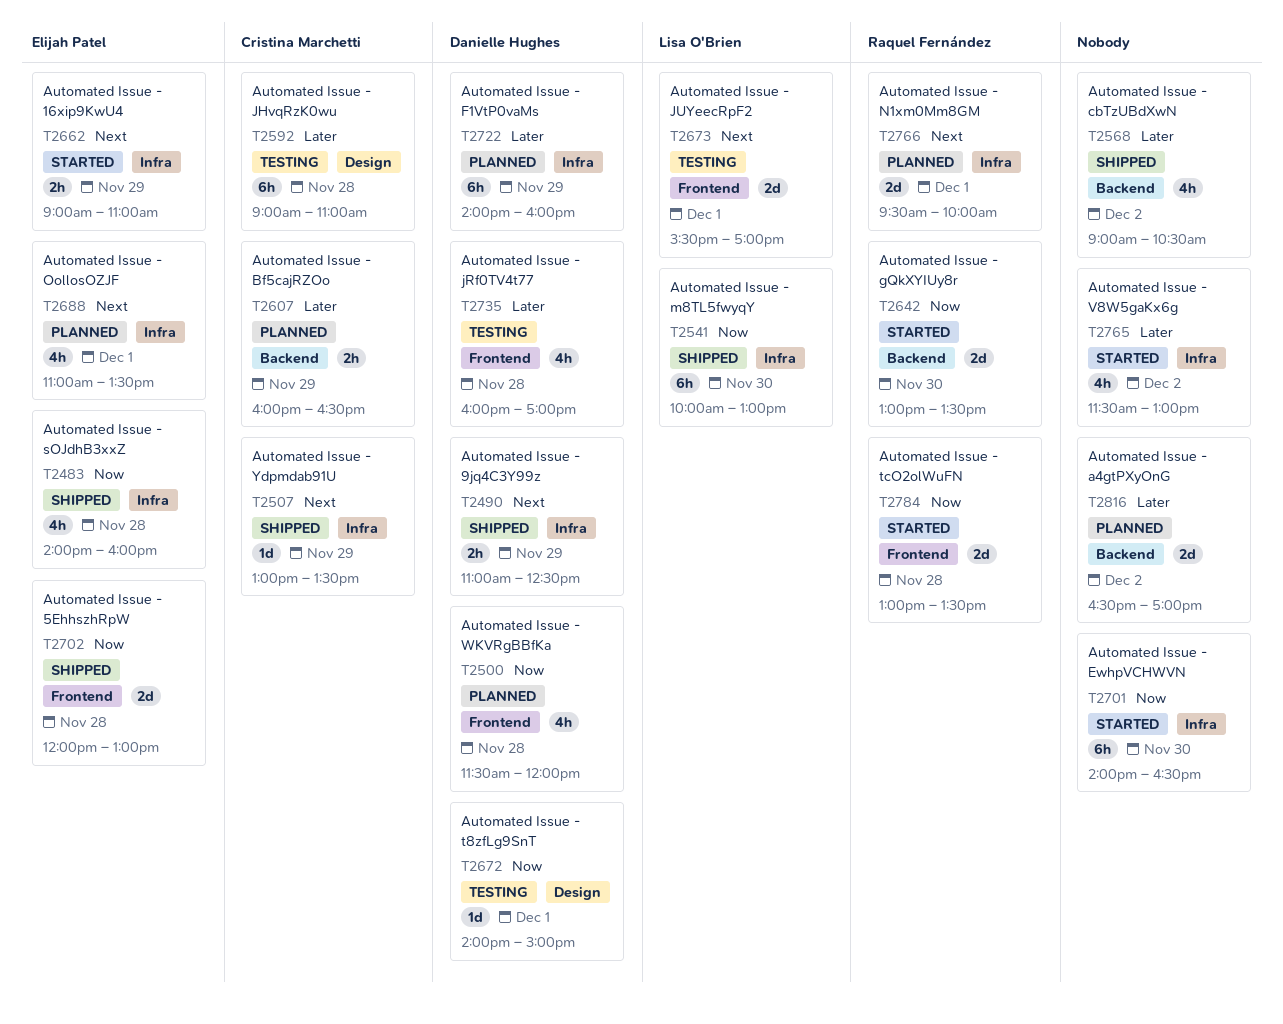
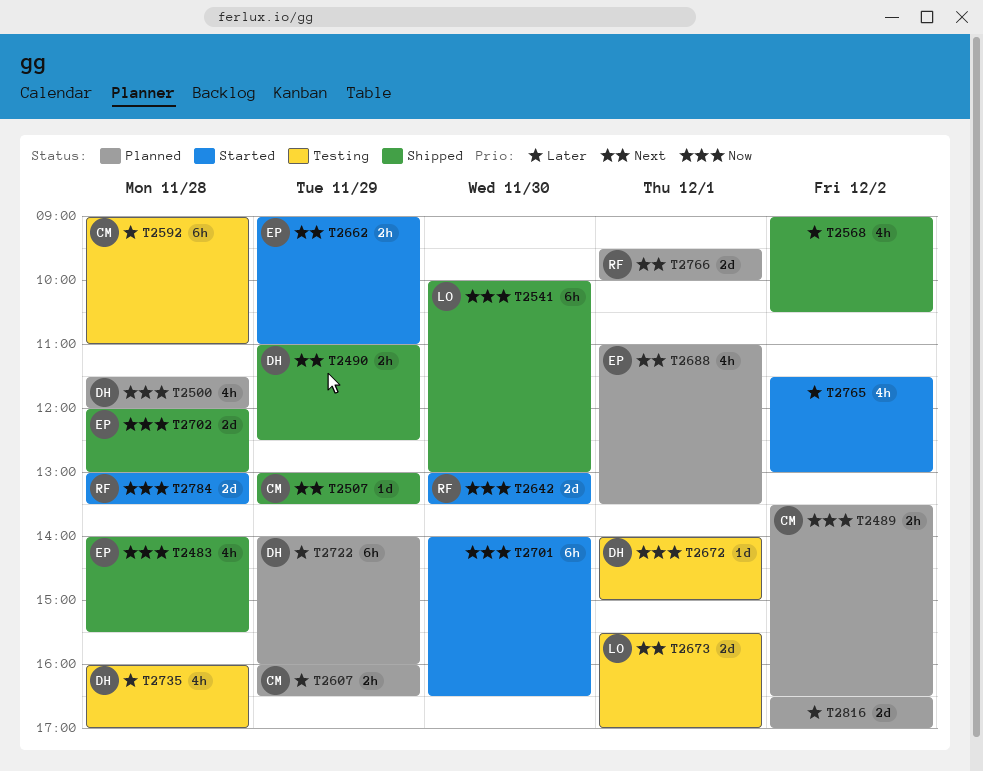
T2483, ends: 16:00 -> 15:30
T2489: none -> present

